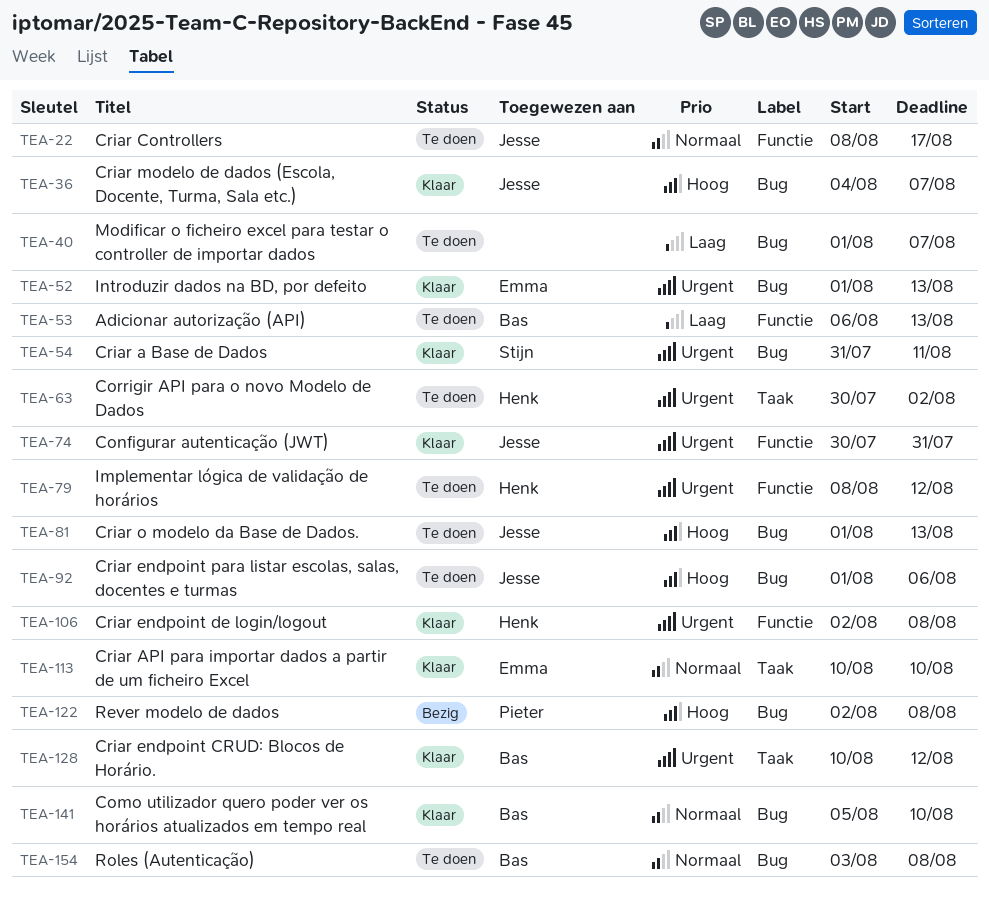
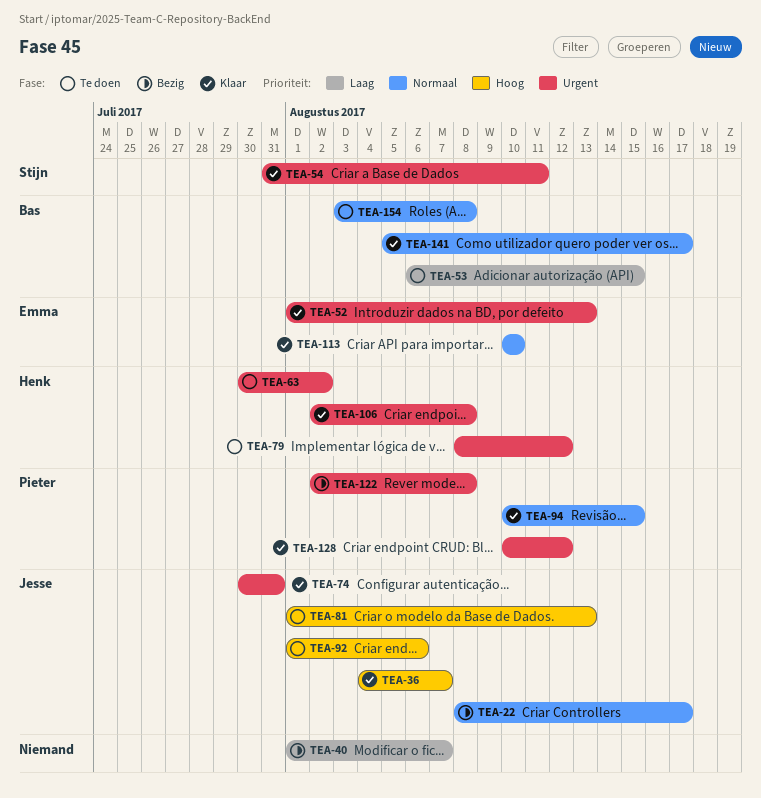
TEA-22, status: Te doen -> Bezig
TEA-40, status: Te doen -> Bezig
TEA-53, due: Aug 13 -> Aug 15
TEA-94: none -> present
TEA-122, priority: Hoog -> Urgent
TEA-128, owner: Bas -> Pieter
TEA-141, due: Aug 10 -> Aug 17

